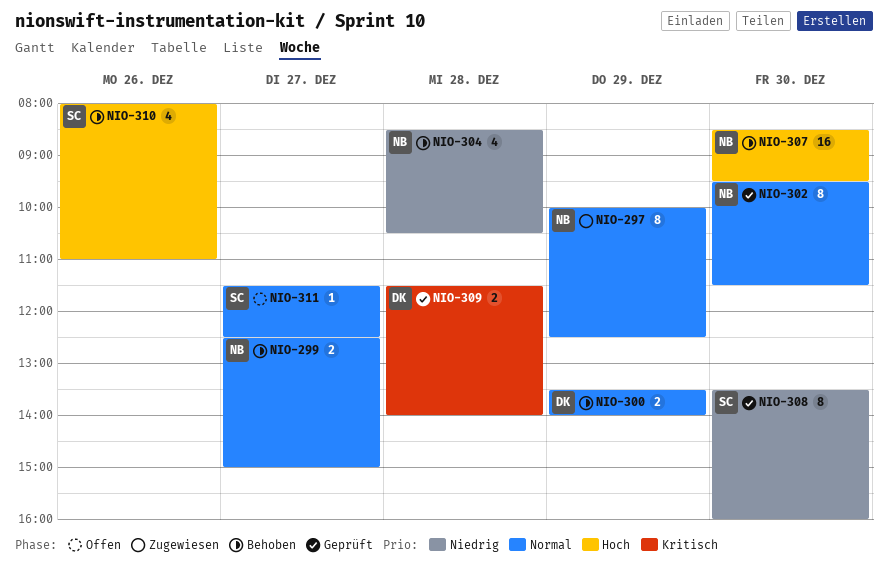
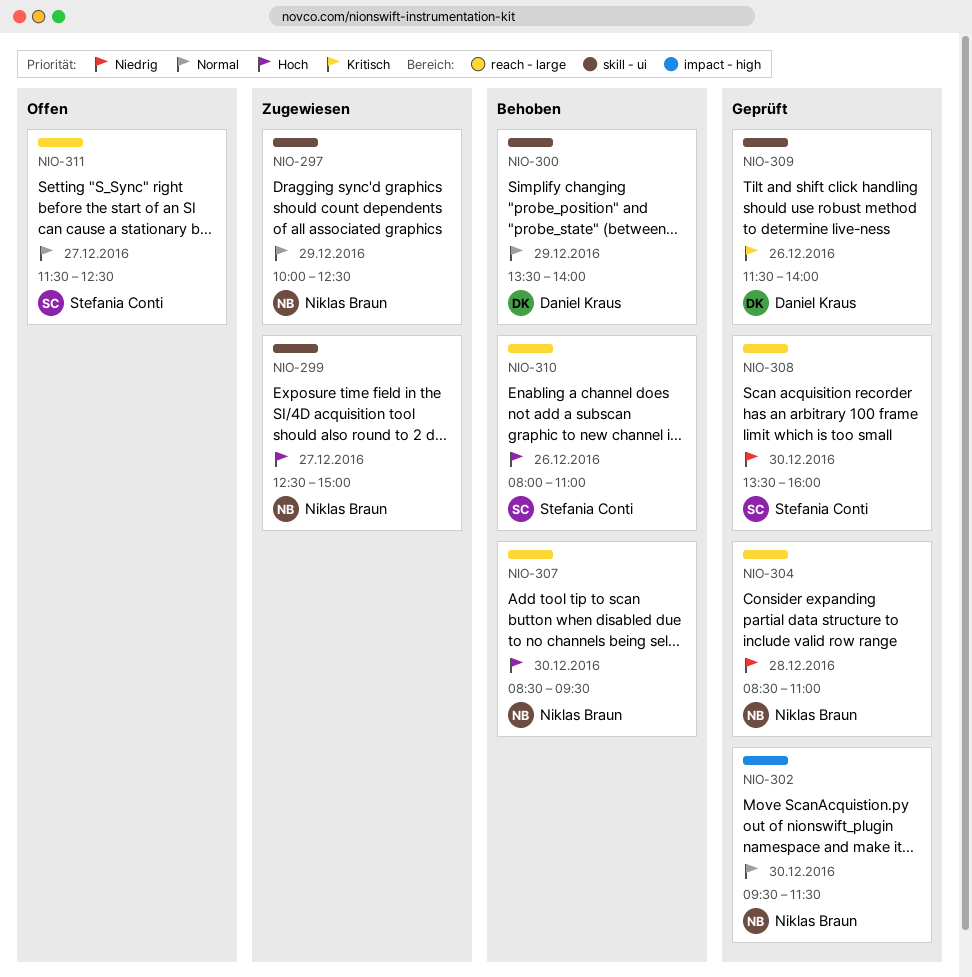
NIO-299, status: Behoben -> Zugewiesen
NIO-299, priority: Normal -> Hoch
NIO-304, status: Behoben -> Geprüft
NIO-304, ends: 10:30 -> 11:00
NIO-309, day: Dec 28 -> Dec 26

